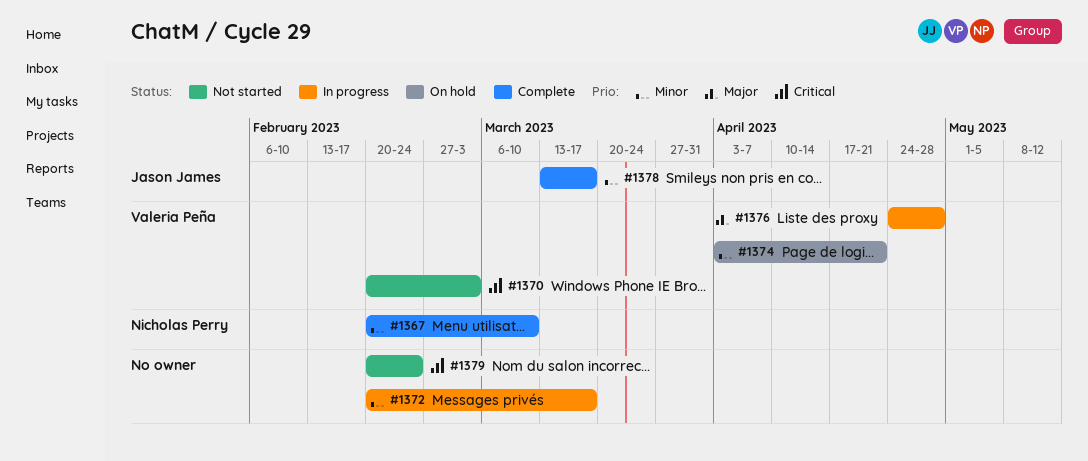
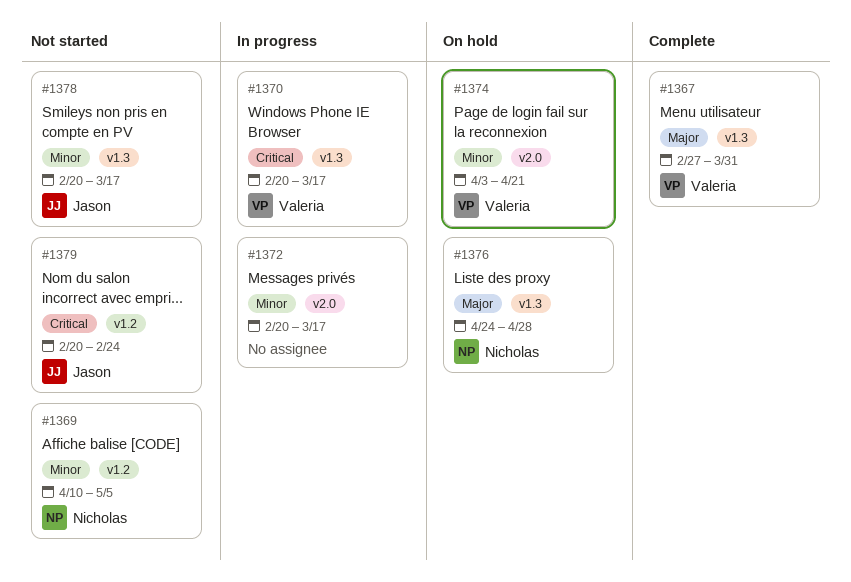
#1367, owner: Nicholas Perry -> Valeria Peña
#1367, priority: Minor -> Major
#1367, start: Feb 20 -> Feb 27
#1367, due: Mar 10 -> Mar 31
#1369: none -> present
#1370, status: Not started -> In progress
#1370, due: Mar 3 -> Mar 17
#1376, status: In progress -> On hold
#1376, owner: Valeria Peña -> Nicholas Perry
#1378, status: Complete -> Not started
#1378, start: Mar 13 -> Feb 20
#1379, owner: none -> Jason James

